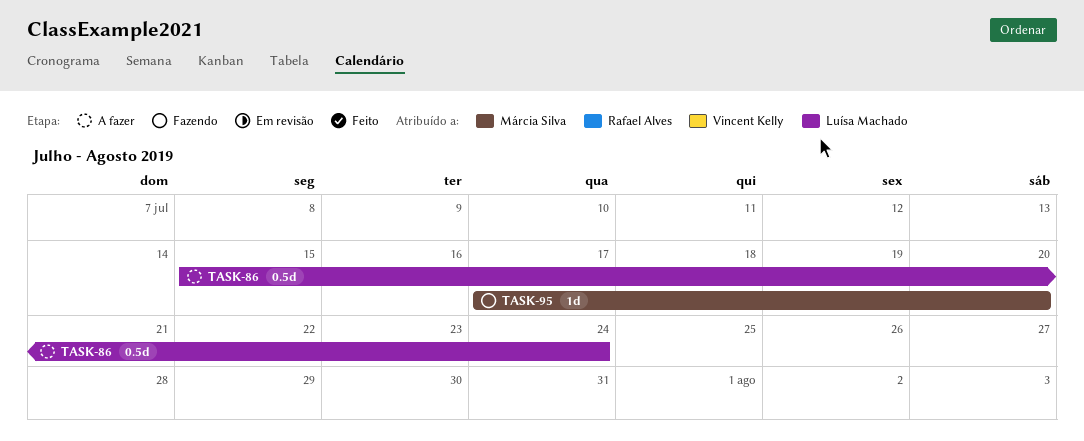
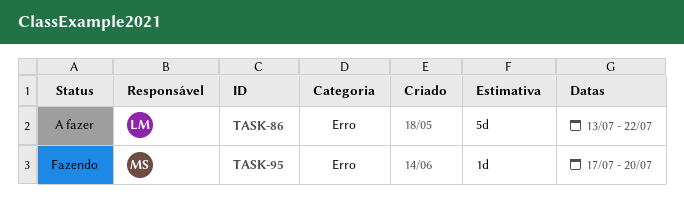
TASK-86, estimate: 0.5d -> 5d
TASK-86, start: Jul 15 -> Jul 13
TASK-86, due: Jul 24 -> Jul 22

